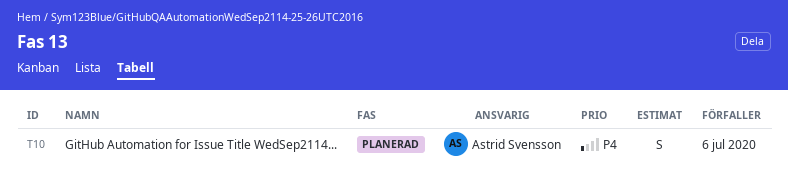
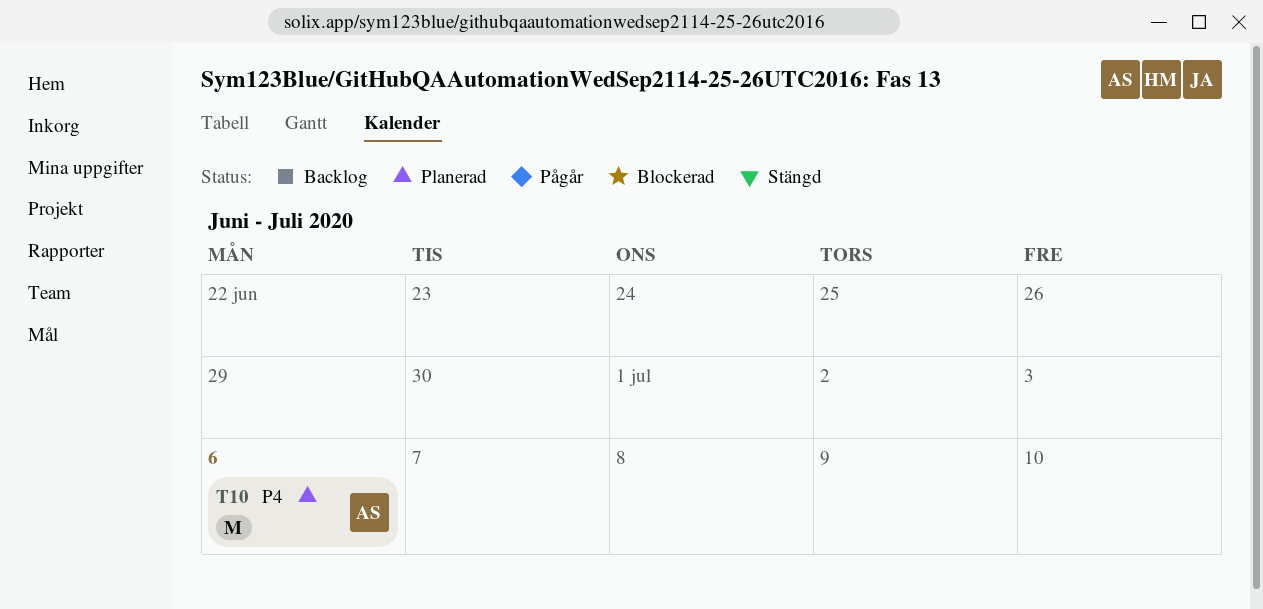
T10, estimate: S -> M

